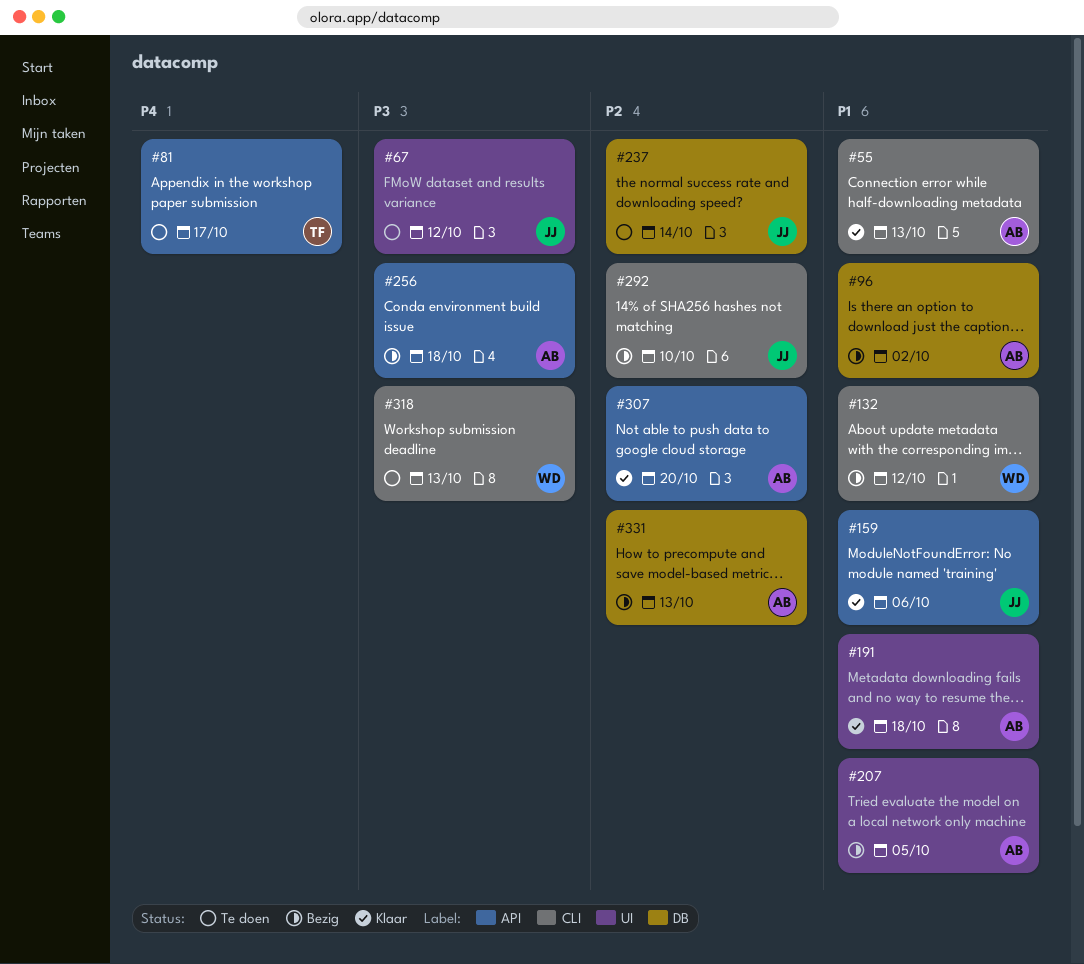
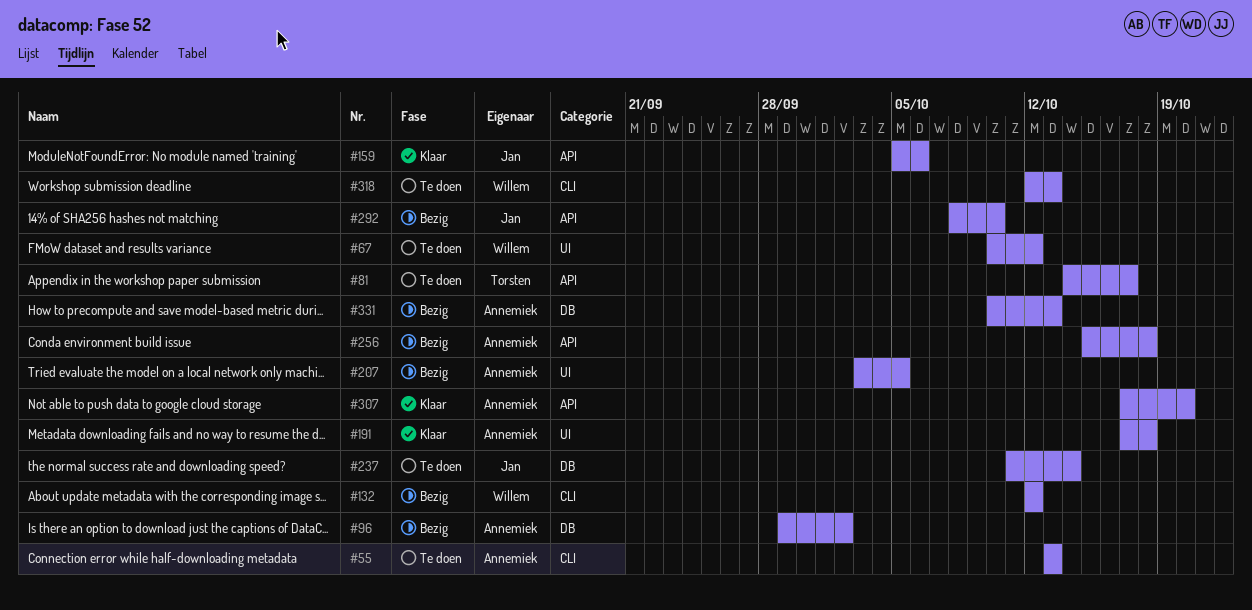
#55, status: Klaar -> Te doen
#67, owner: Jan -> Willem
#292, label: CLI -> API

